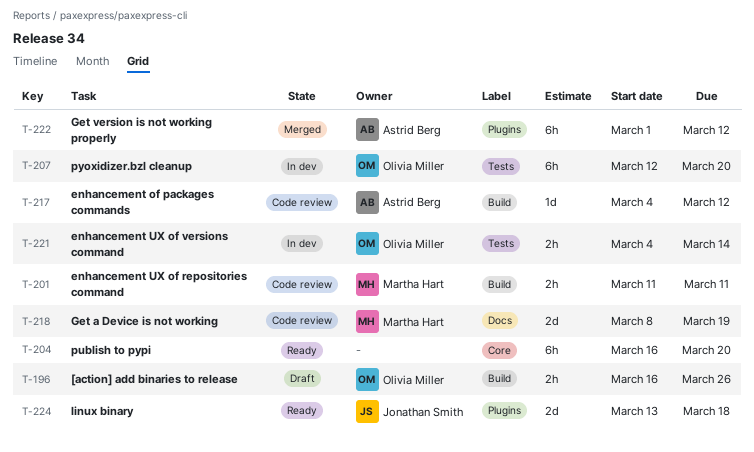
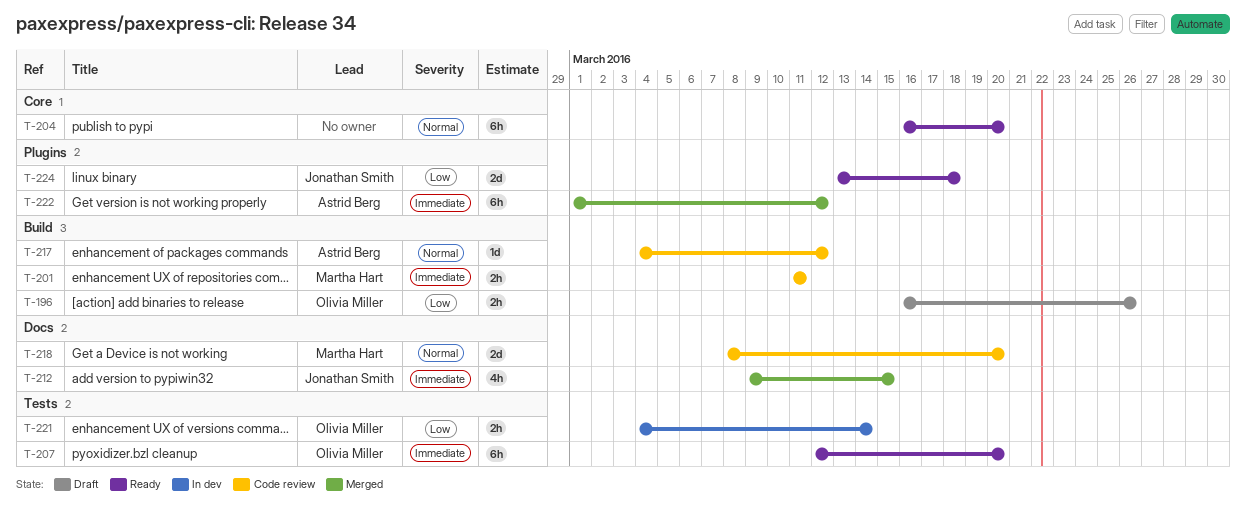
T-207, status: In dev -> Ready
T-212: none -> present
T-218, due: Mar 19 -> Mar 20

